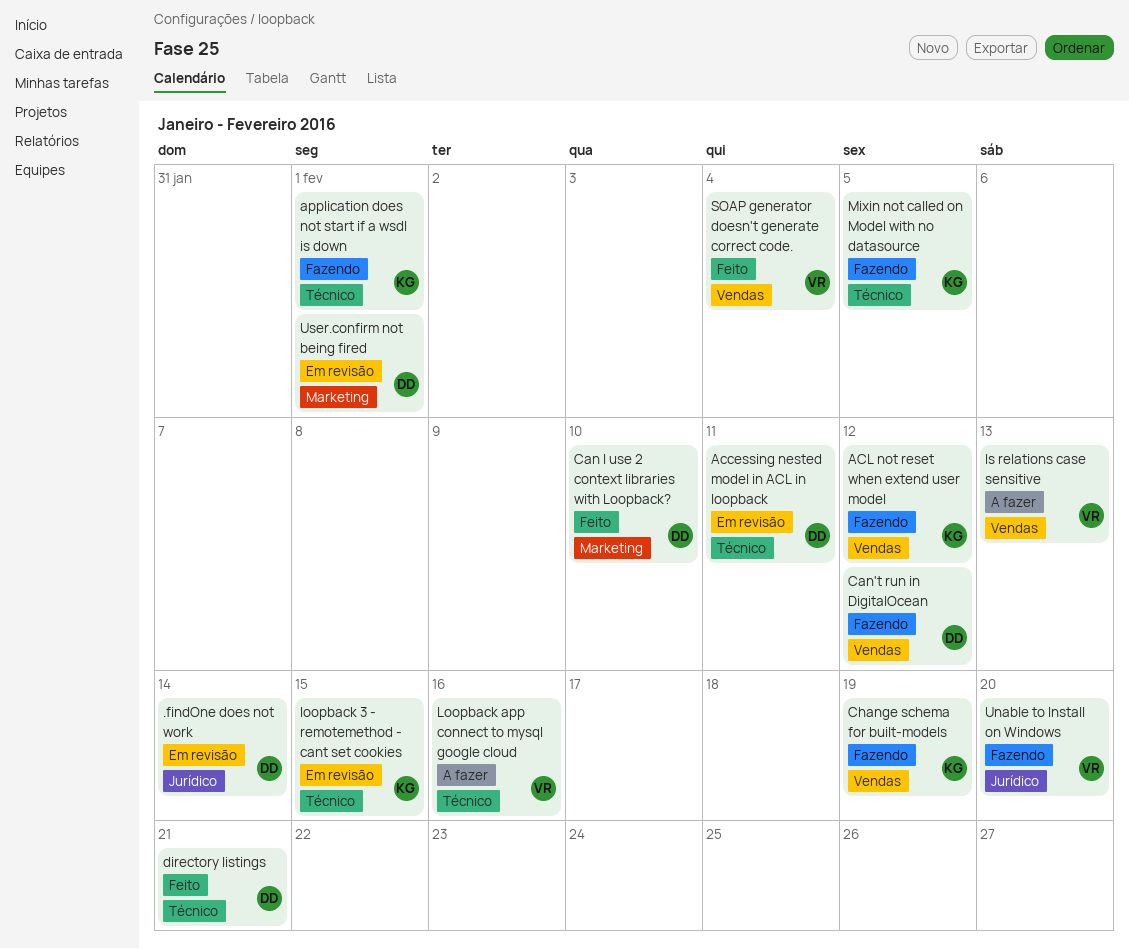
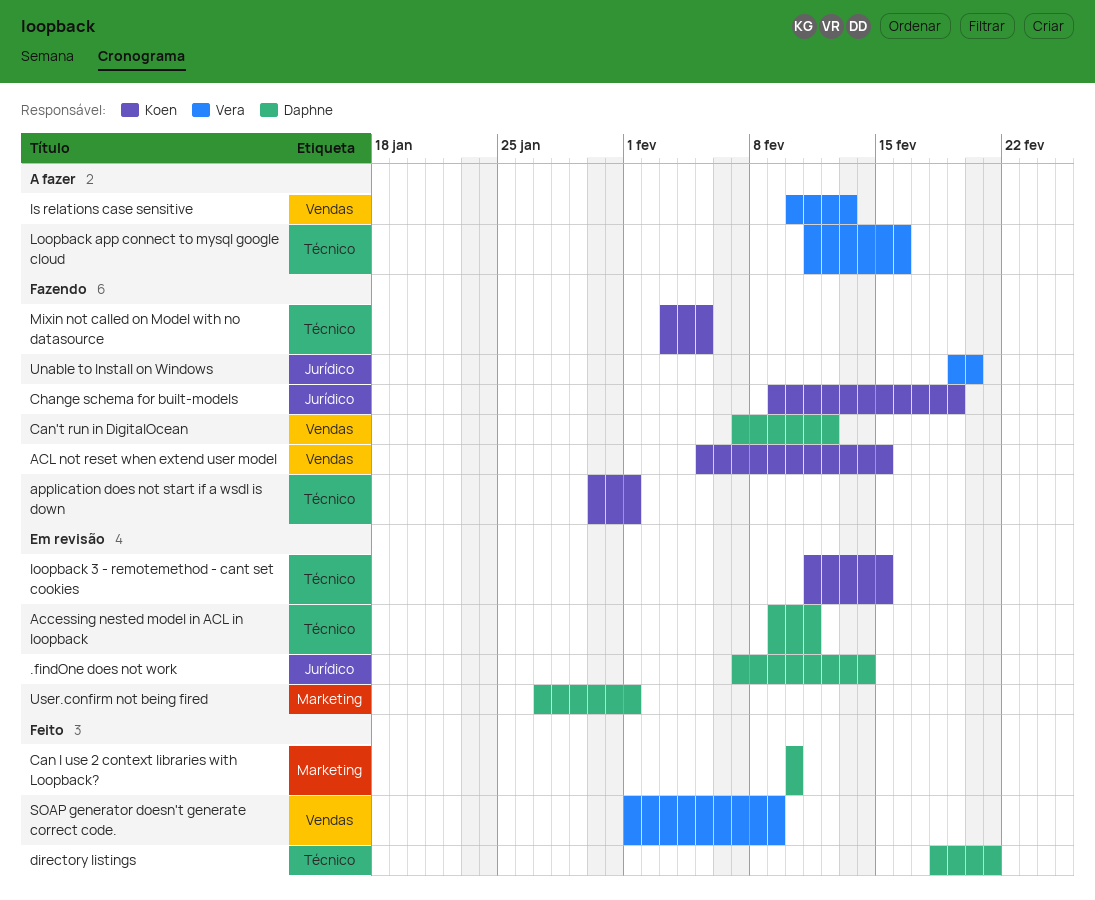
ACL not reset when extend user model, due: Feb 12 -> Feb 15
Change schema for built-models, label: Vendas -> Jurídico
SOAP generator doesn't generate correct code., due: Feb 4 -> Feb 9

